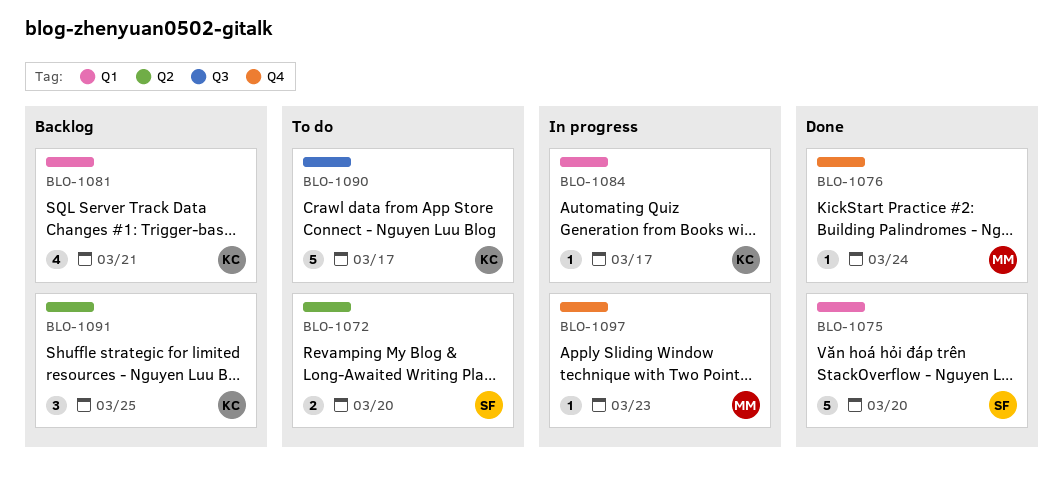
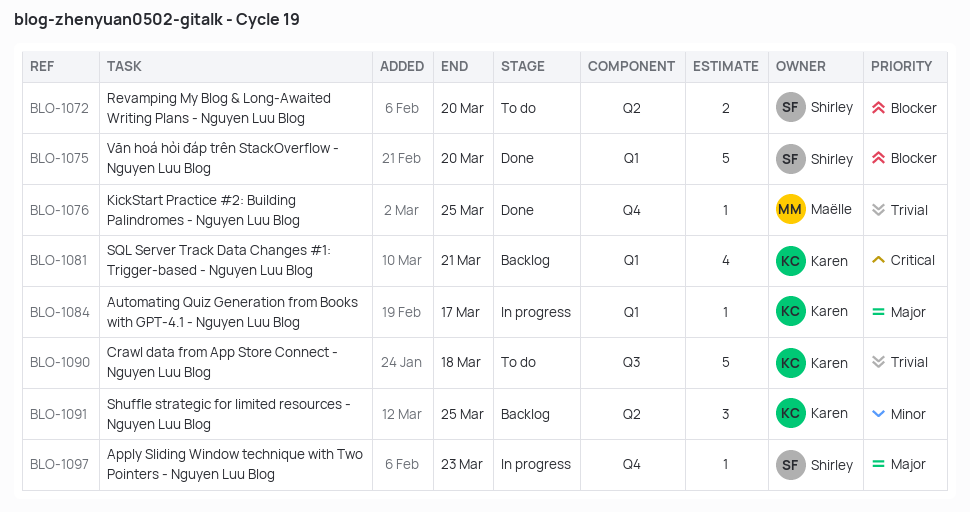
BLO-1076, due: Mar 24 -> Mar 25
BLO-1090, due: Mar 17 -> Mar 18
BLO-1097, owner: Maëlle -> Shirley

